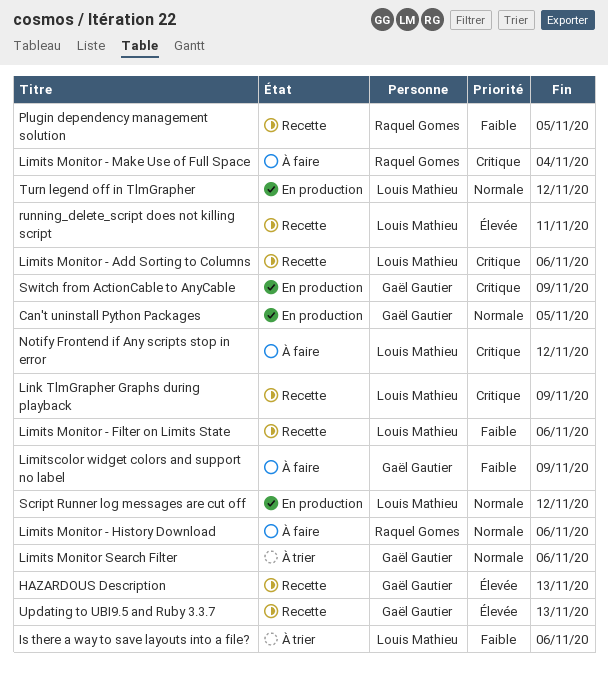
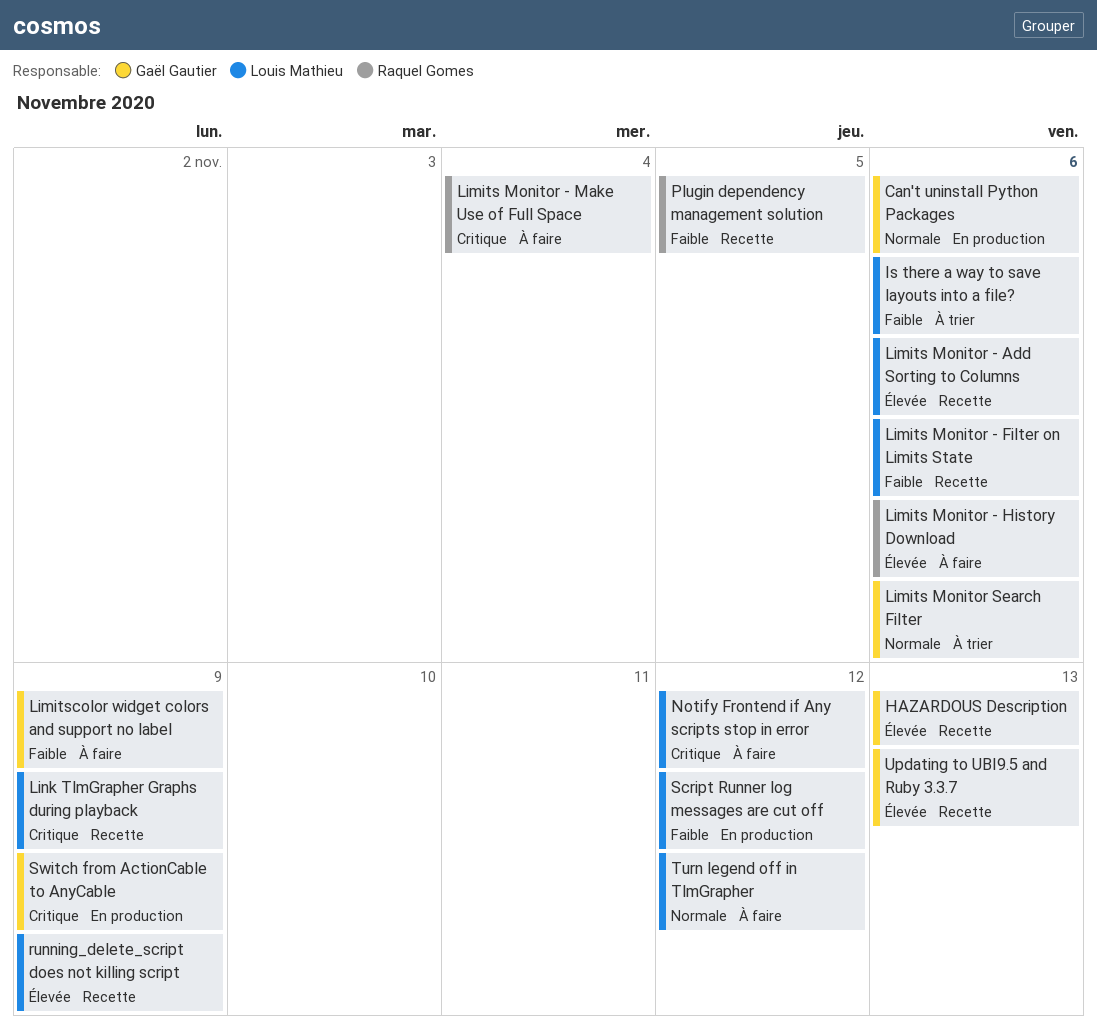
Can't uninstall Python Packages, due: Nov 5 -> Nov 6
Limits Monitor - Add Sorting to Columns, priority: Critique -> Élevée
Limits Monitor - History Download, priority: Normale -> Élevée
running_delete_script does not killing script, due: Nov 11 -> Nov 9
Script Runner log messages are cut off, priority: Normale -> Faible
Turn legend off in TlmGrapher, status: En production -> À faire

